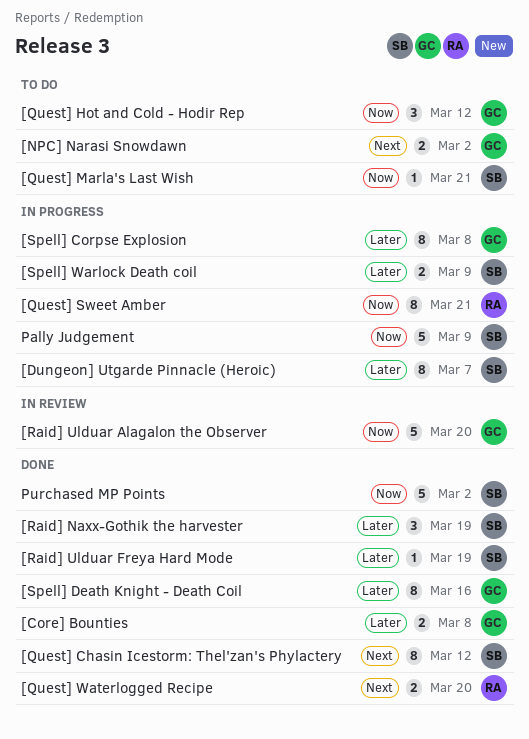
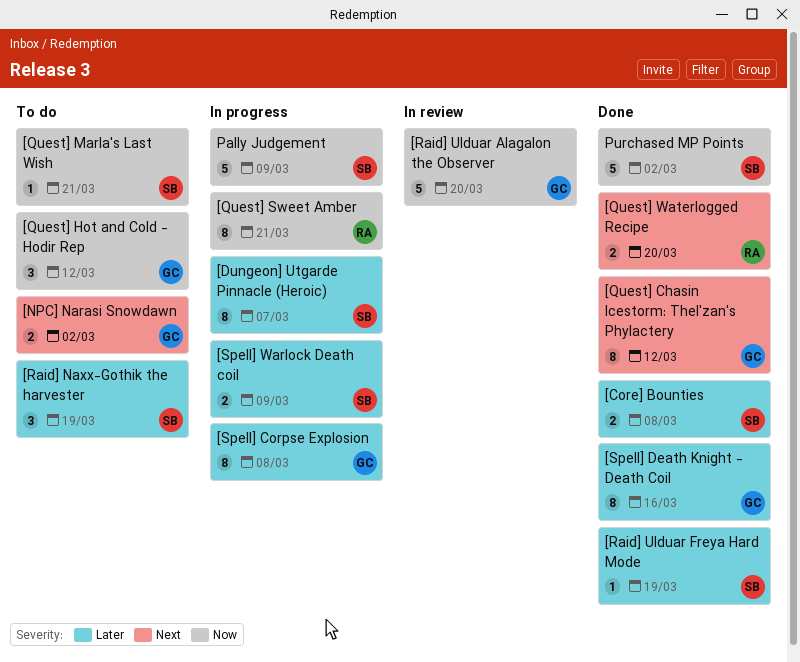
[Core] Bounties, owner: GC -> SB
[Quest] Chasin Icestorm: Thel'zan's Phylactery, owner: SB -> GC
[Raid] Naxx-Gothik the harvester, status: Done -> To do

